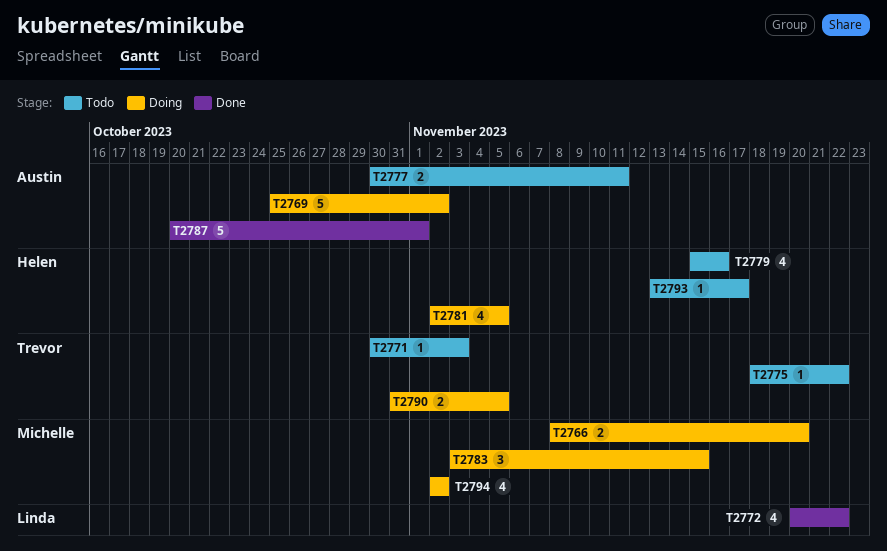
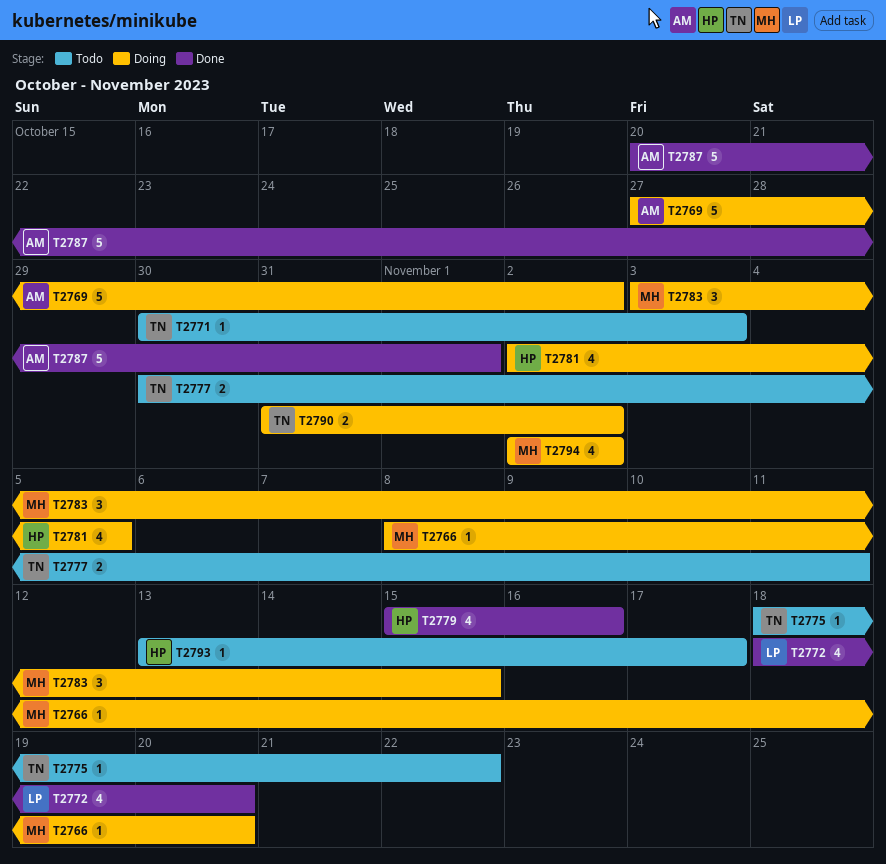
T2766, estimate: 2 -> 1
T2769, start: Oct 25 -> Oct 27
T2772, start: Nov 20 -> Nov 18
T2772, due: Nov 22 -> Nov 20
T2777, owner: Austin -> Trevor
T2779, status: Todo -> Done
T2790, due: Nov 5 -> Nov 2

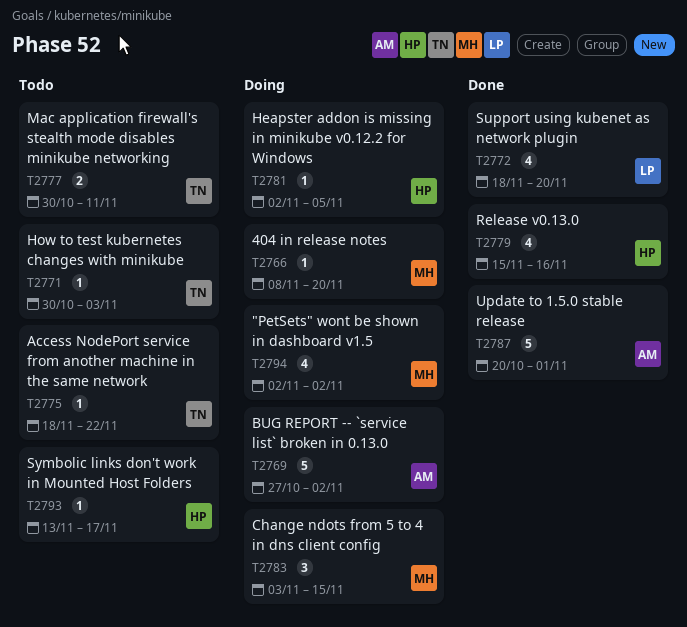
T2781, estimate: 4 -> 1
T2790: present -> none

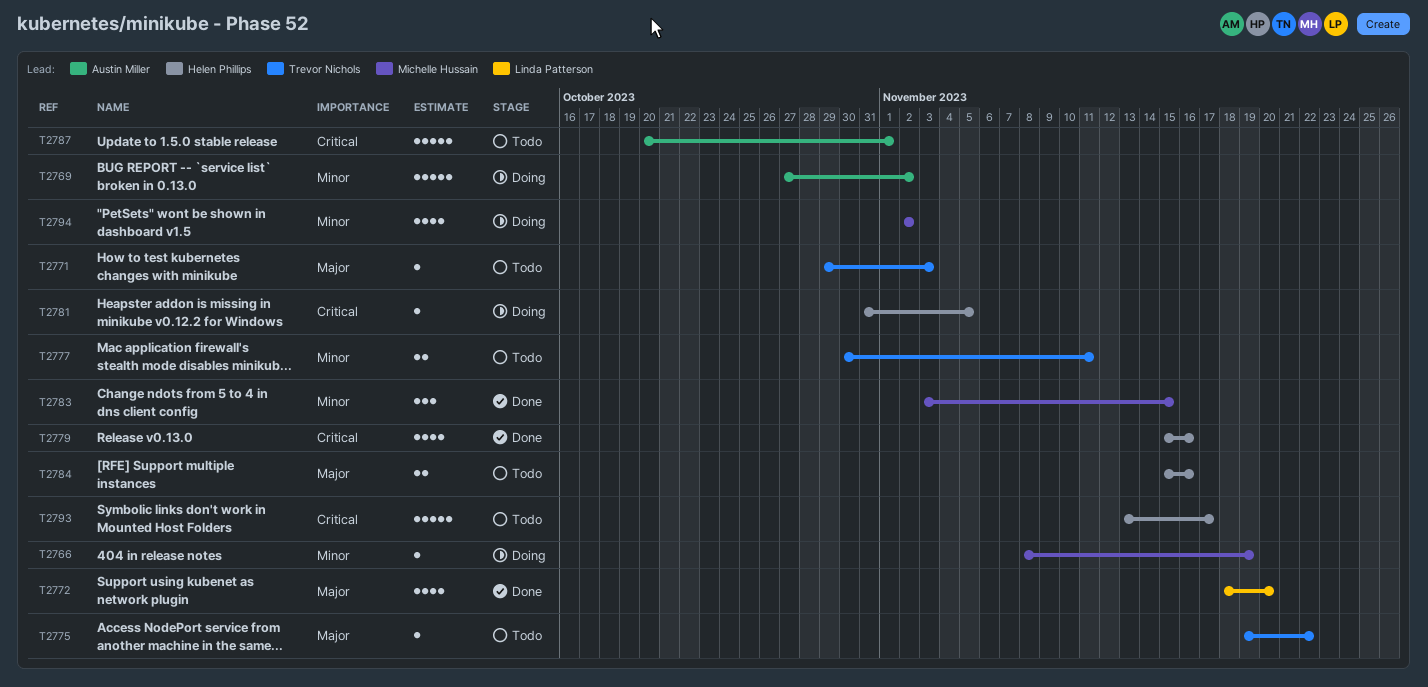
T2766, due: Nov 20 -> Nov 19
T2771, start: Oct 30 -> Oct 29
T2775, start: Nov 18 -> Nov 19
T2781, start: Nov 2 -> Oct 31
T2783, status: Doing -> Done
T2784: none -> present
T2787, status: Done -> Todo
T2793, estimate: 1 -> 5

